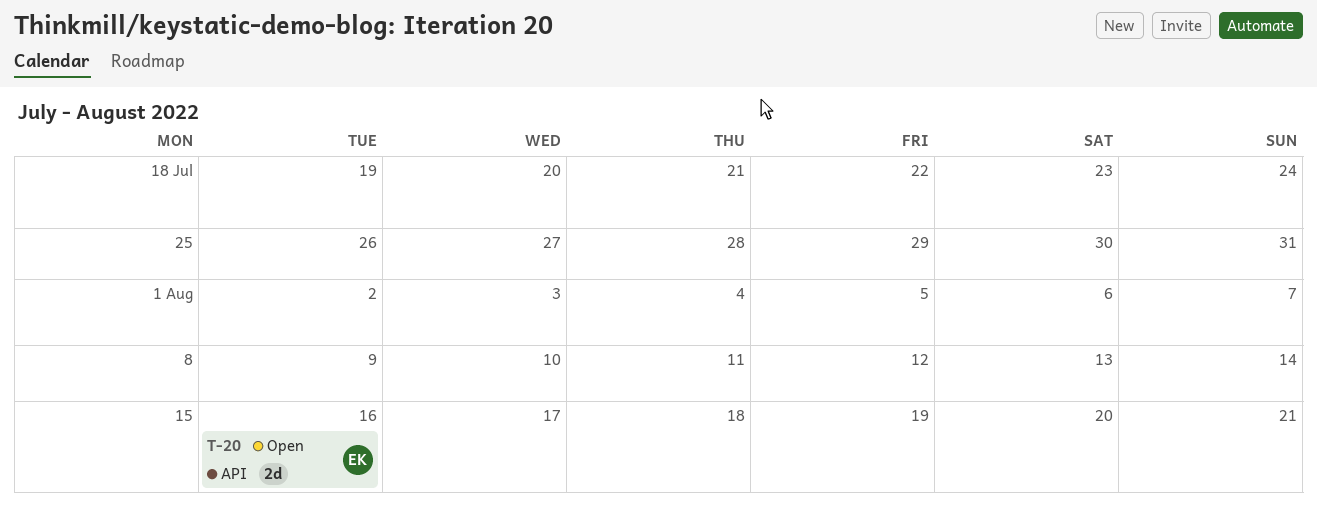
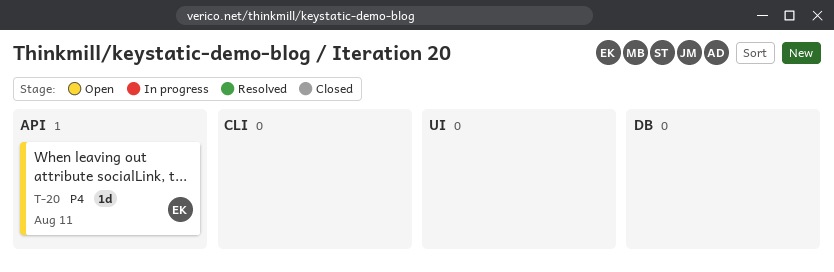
T-20, estimate: 2d -> 1d
T-20, due: Aug 16 -> Aug 11

